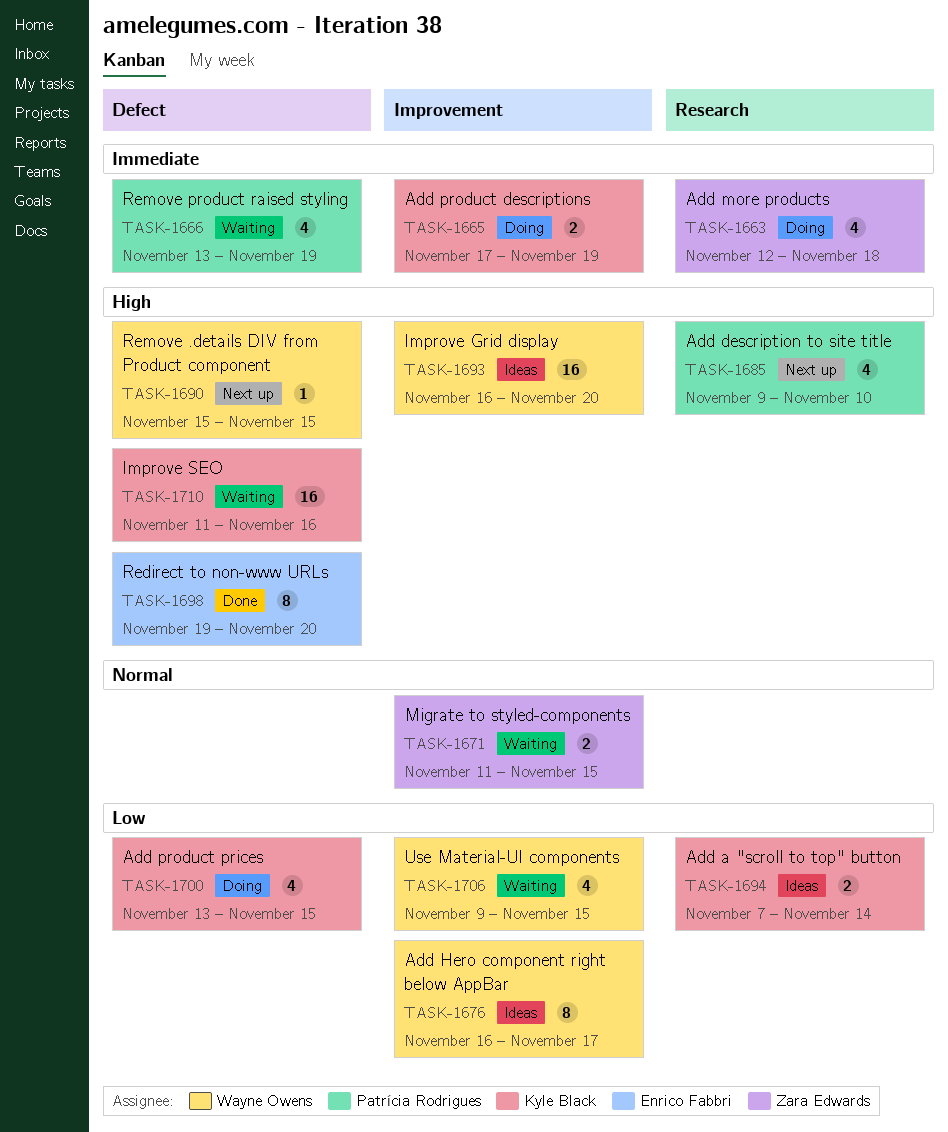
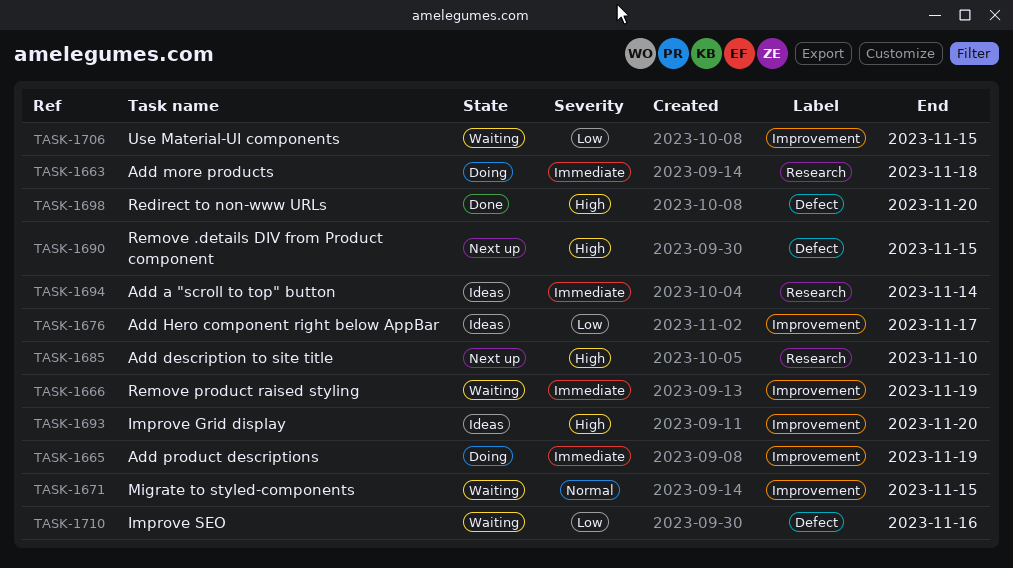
TASK-1666, label: Defect -> Improvement
TASK-1694, priority: Low -> Immediate
TASK-1700: present -> none
TASK-1710, priority: High -> Low

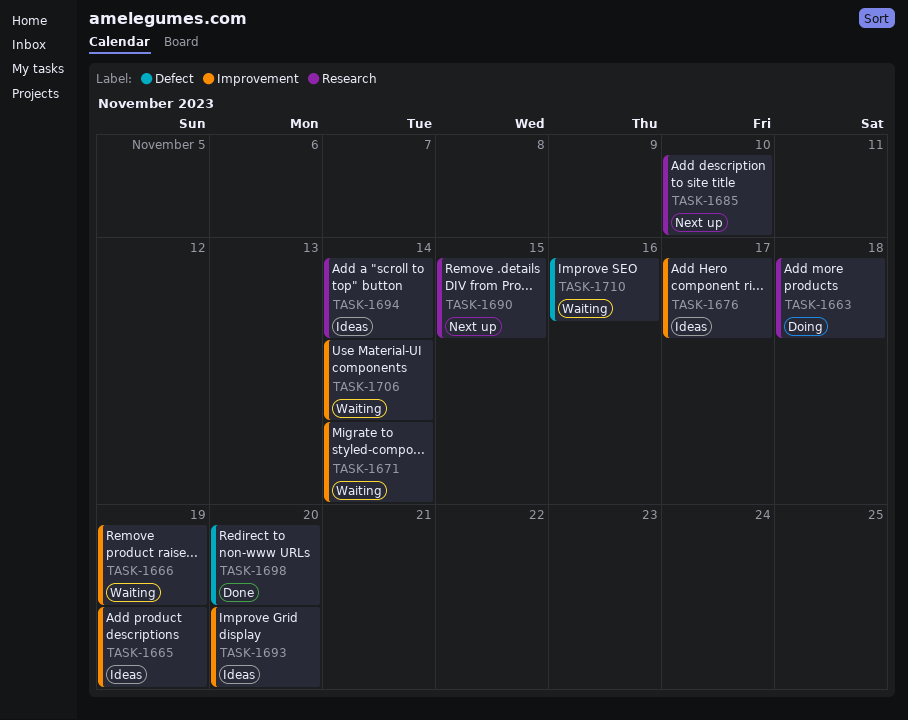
TASK-1665, status: Doing -> Ideas
TASK-1671, due: Nov 15 -> Nov 14
TASK-1690, label: Defect -> Research
TASK-1706, due: Nov 15 -> Nov 14

